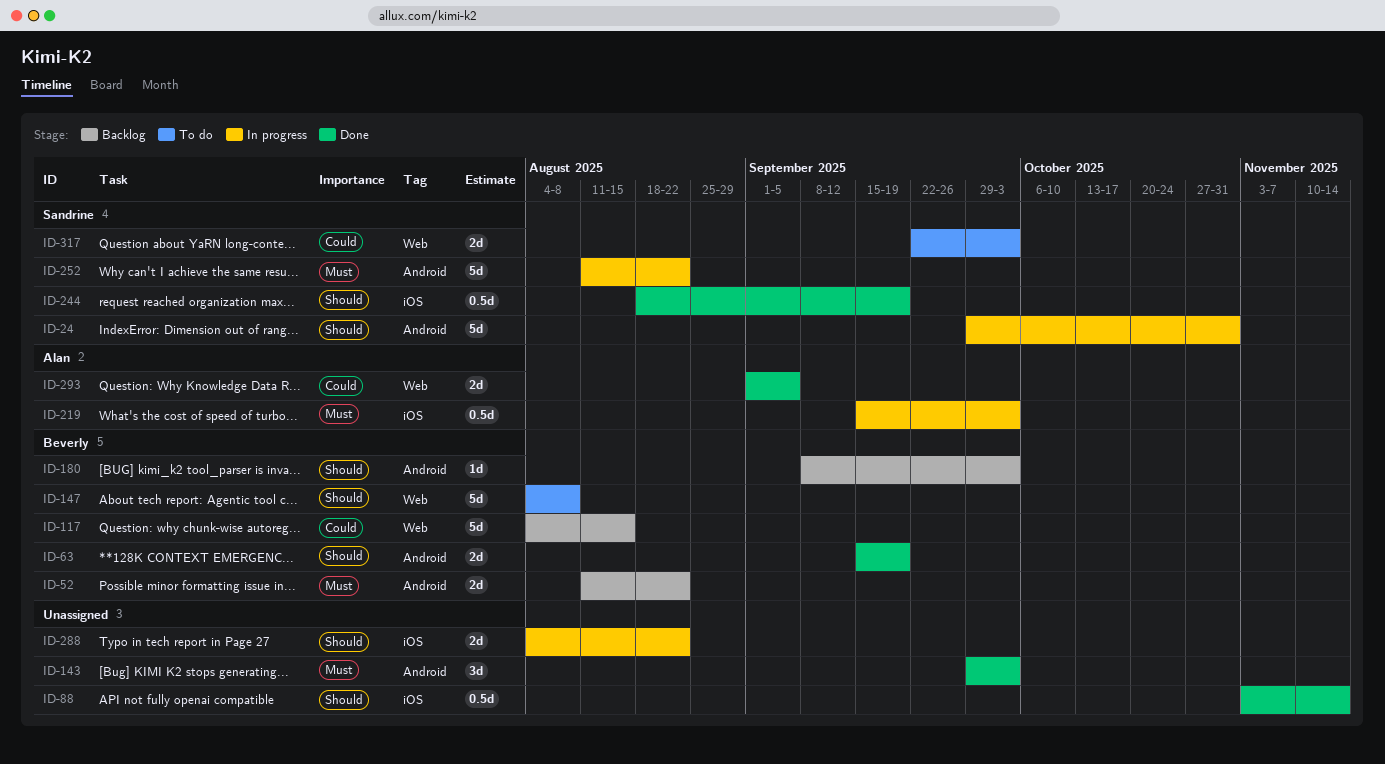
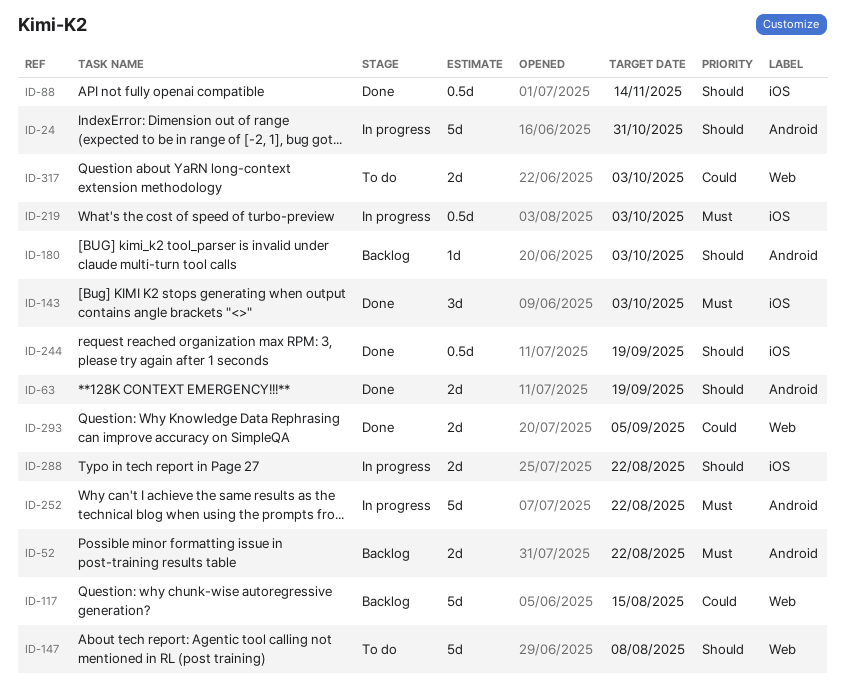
ID-143, label: Android -> iOS

